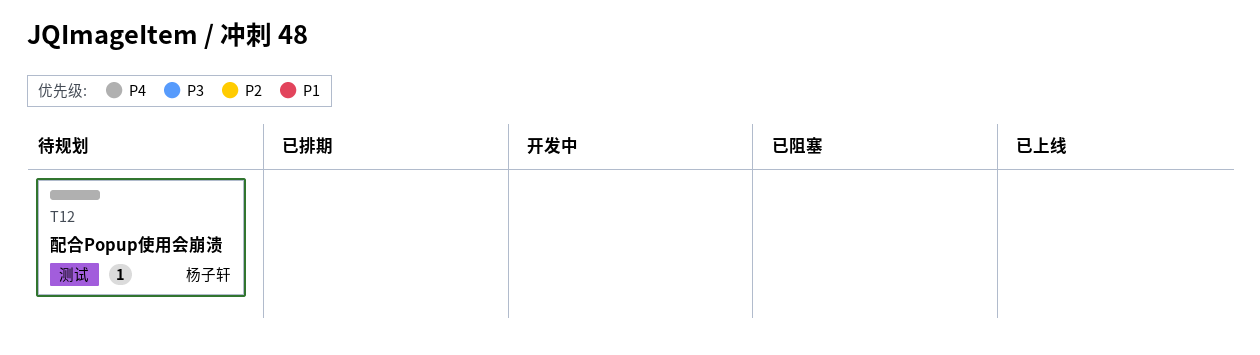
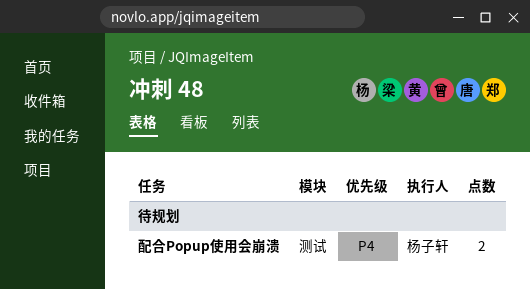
配合Popup使用会崩溃, estimate: 1 -> 2

